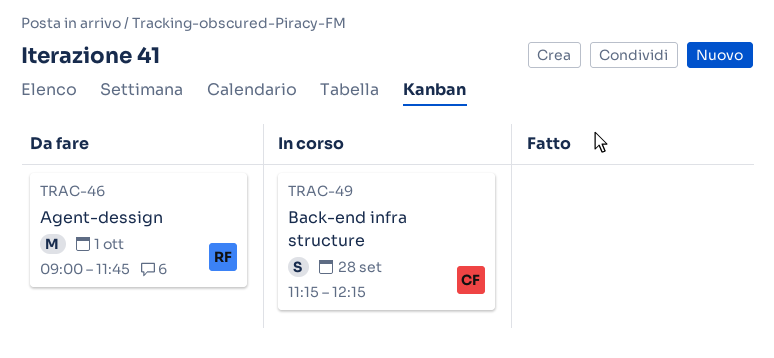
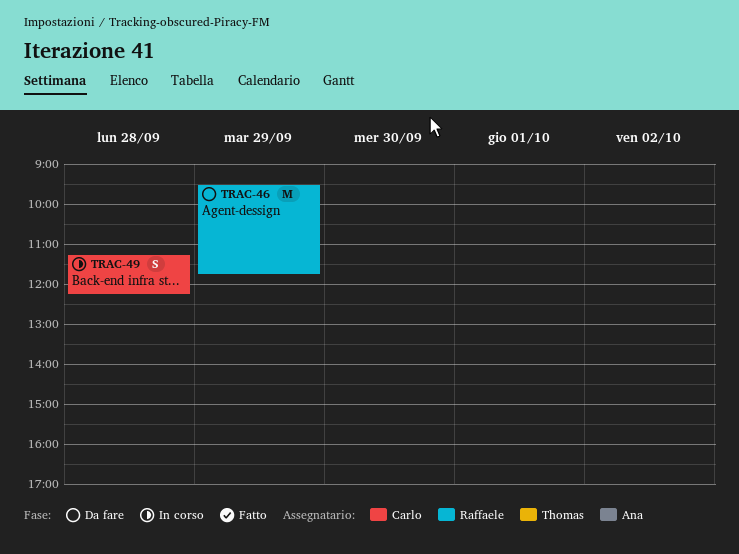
TRAC-46, day: Oct 1 -> Sep 29
TRAC-46, begins: 09:00 -> 09:30

